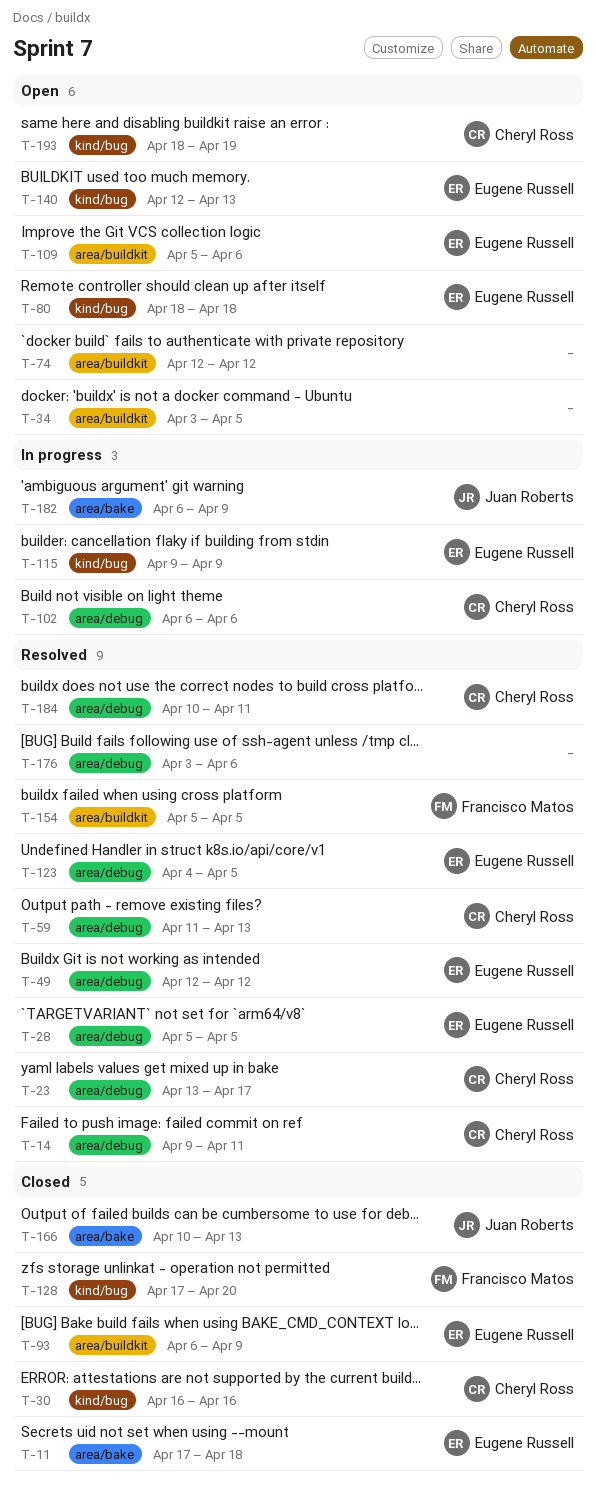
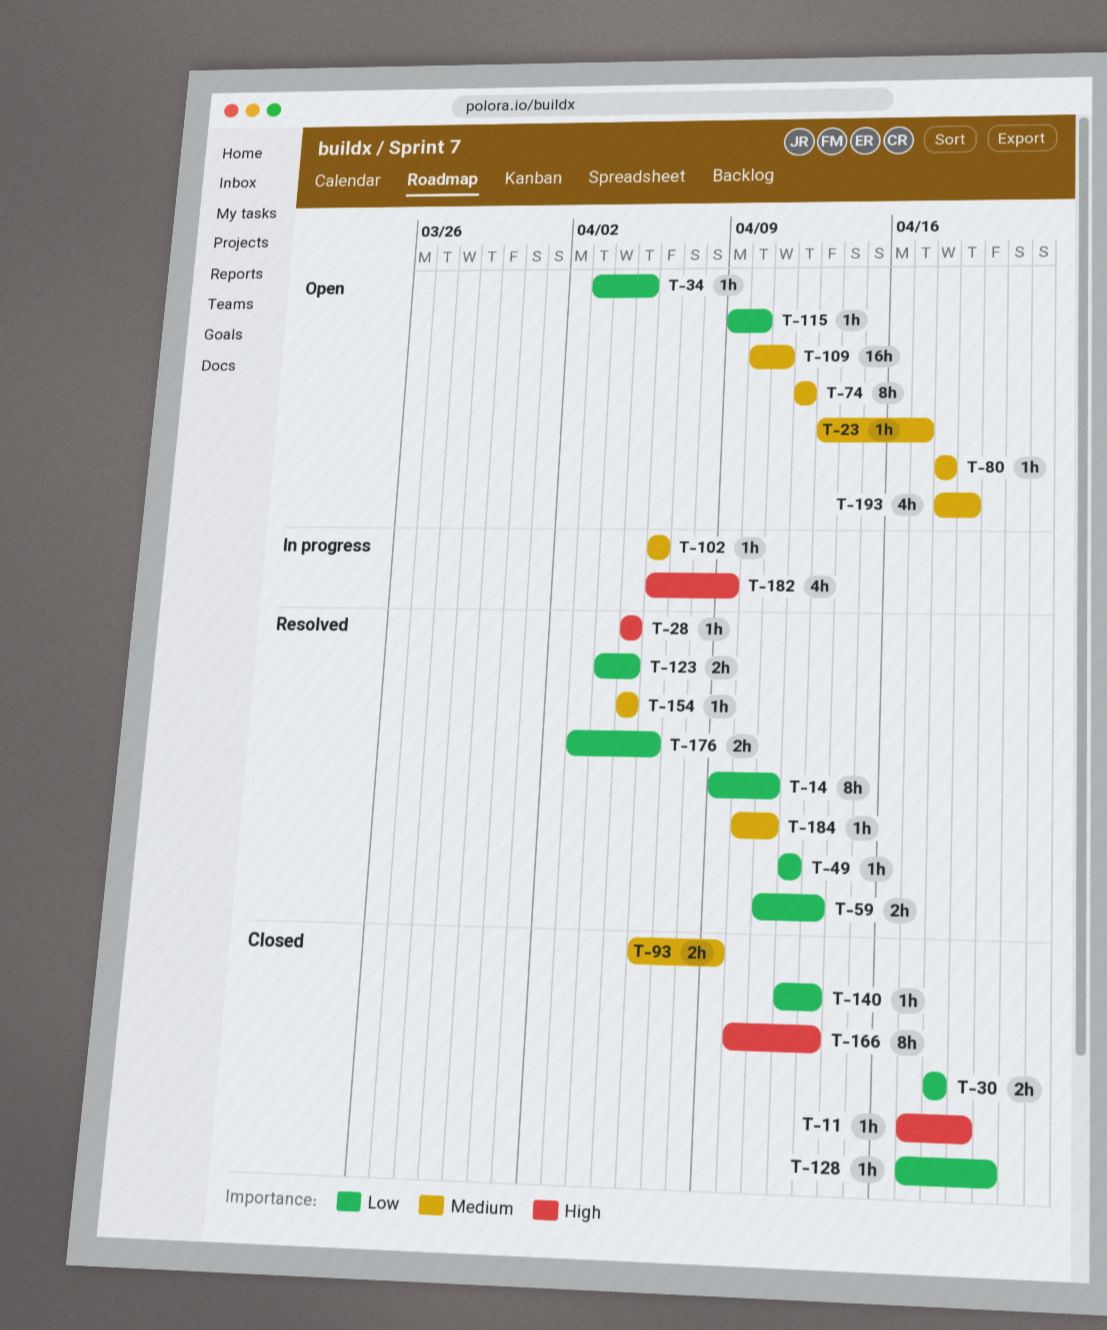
T-11, due: Apr 18 -> Apr 19
T-23, status: Resolved -> Open
T-30, start: Apr 16 -> Apr 18
T-30, due: Apr 16 -> Apr 18
T-109, start: Apr 5 -> Apr 10
T-109, due: Apr 6 -> Apr 11
T-115, status: In progress -> Open
T-115, due: Apr 9 -> Apr 10
T-140, status: Open -> Closed

